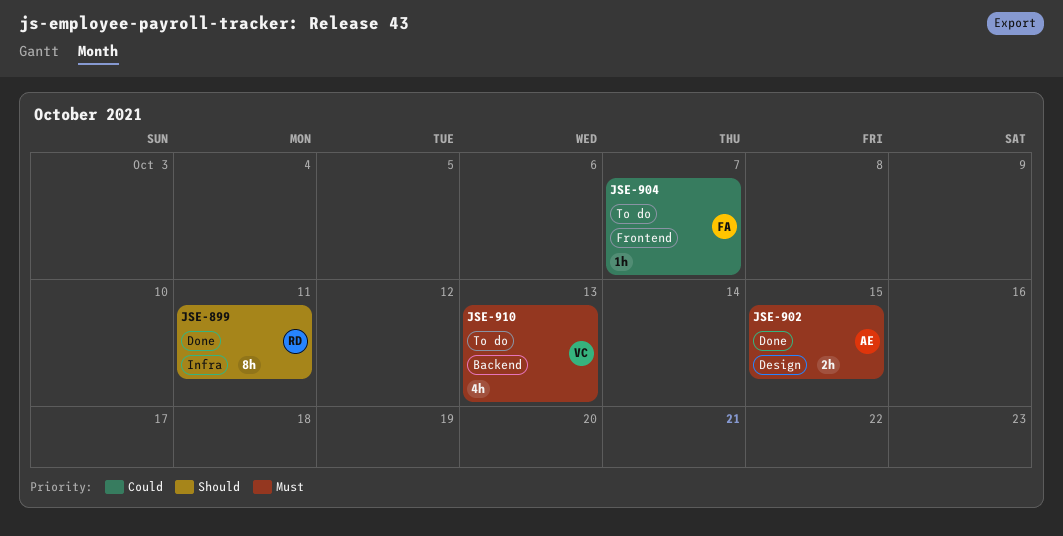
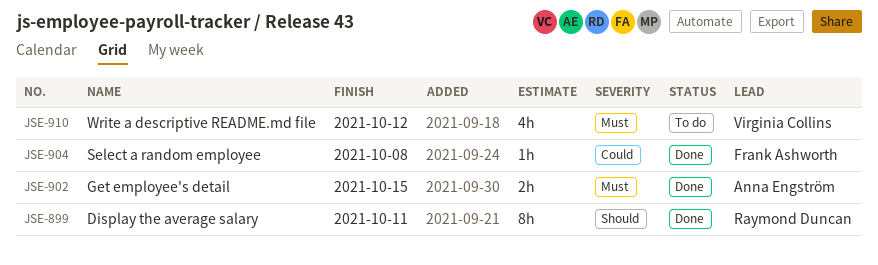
JSE-904, status: To do -> Done
JSE-904, due: Oct 7 -> Oct 8
JSE-910, due: Oct 13 -> Oct 12

